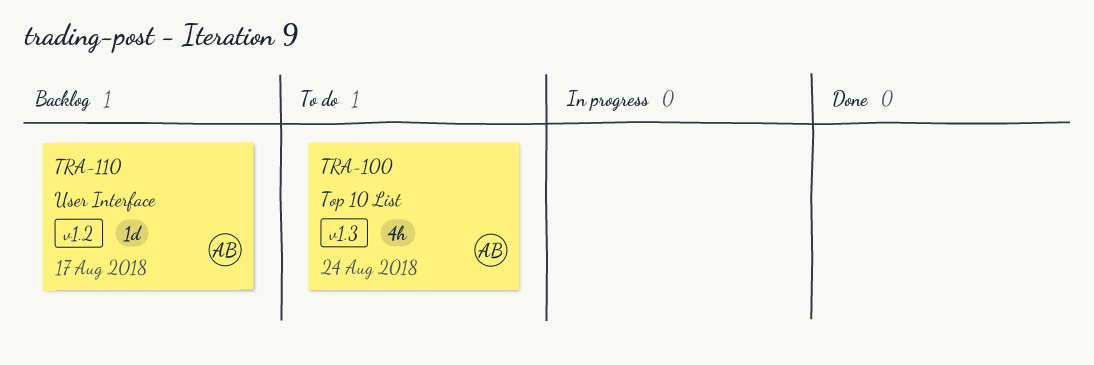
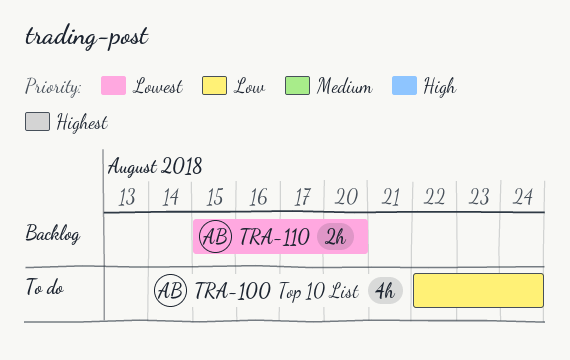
TRA-110, estimate: 1d -> 2h
TRA-110, due: Aug 17 -> Aug 20

